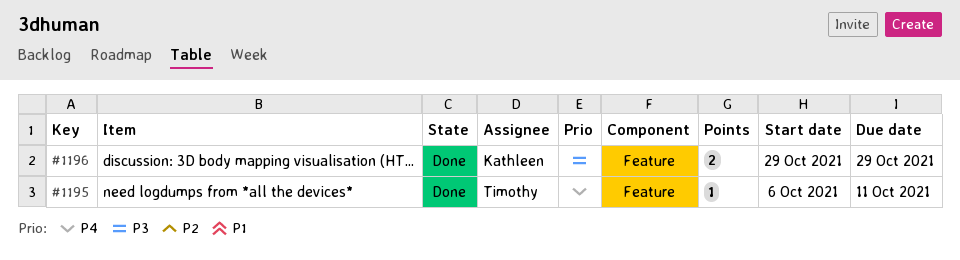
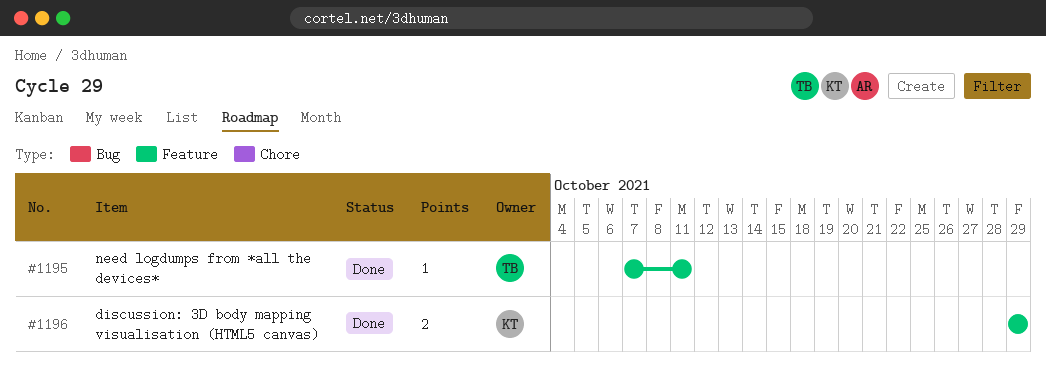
#1195, start: Oct 6 -> Oct 7

